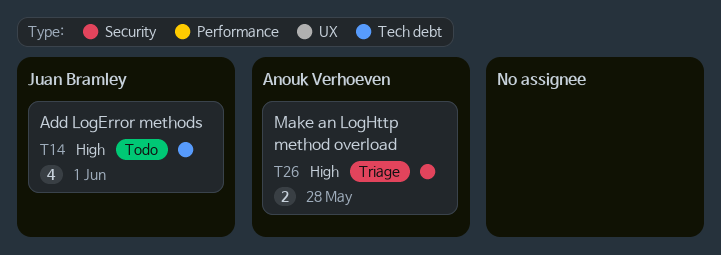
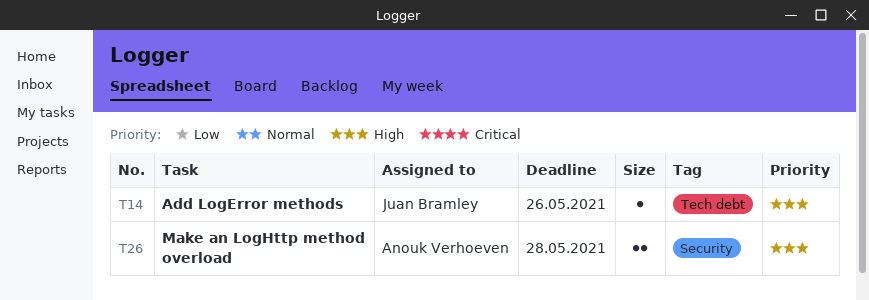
T14, estimate: 4 -> 1
T14, due: Jun 1 -> May 26

